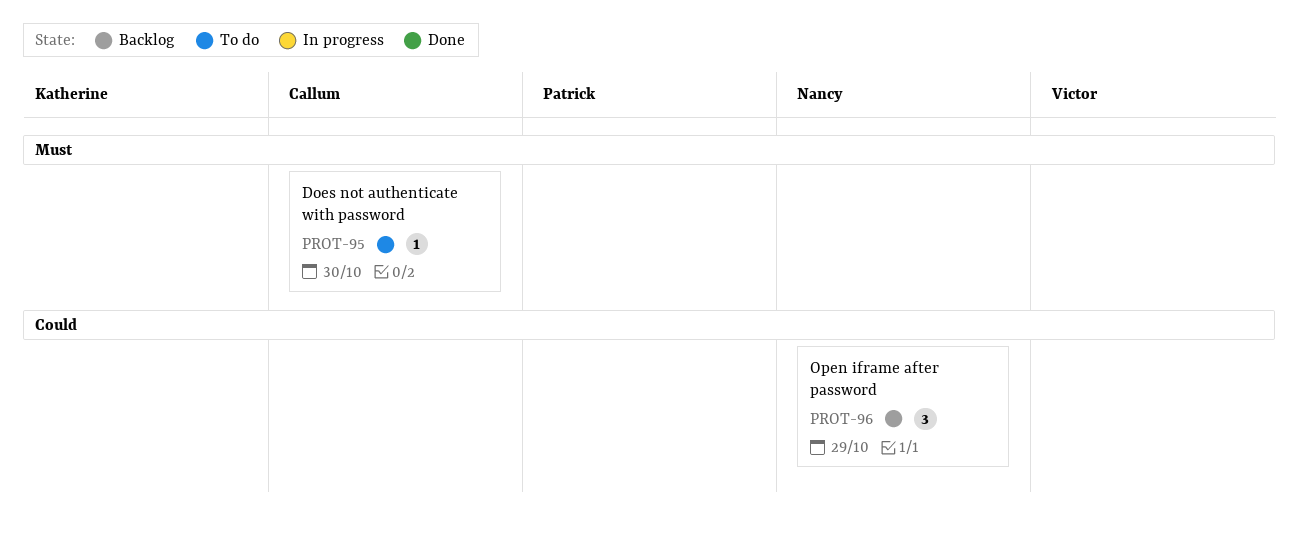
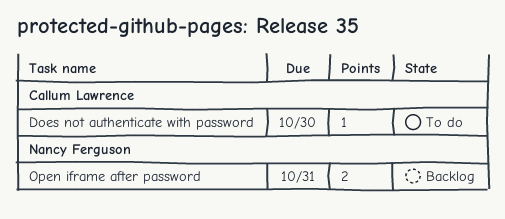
Open iframe after password, estimate: 3 -> 2
Open iframe after password, due: Oct 29 -> Oct 31

